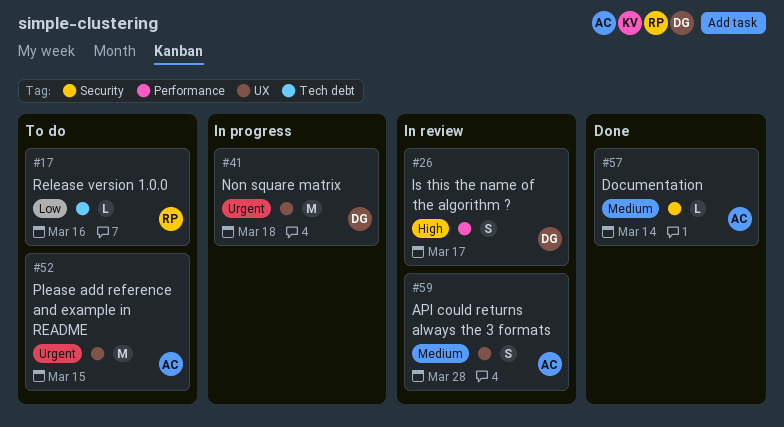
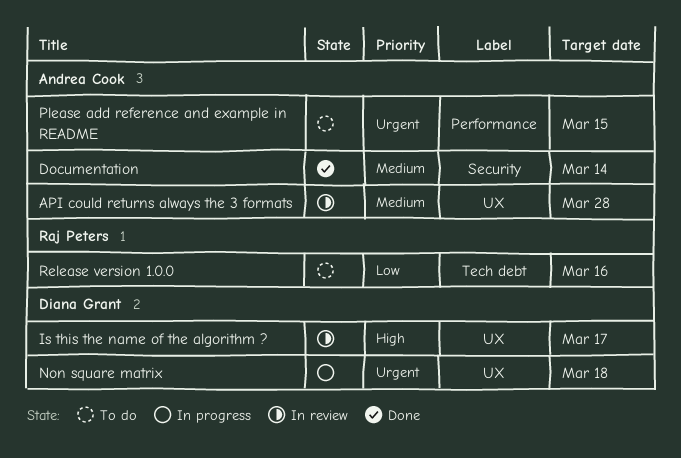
Is this the name of the algorithm ?, label: Performance -> UX
Please add reference and example in README, label: UX -> Performance

